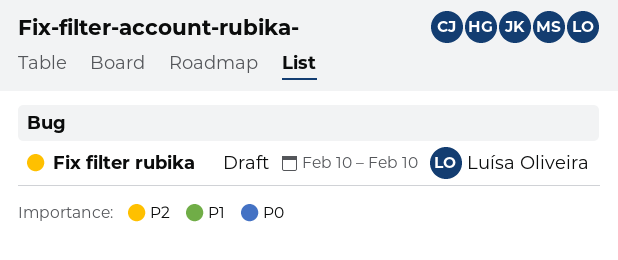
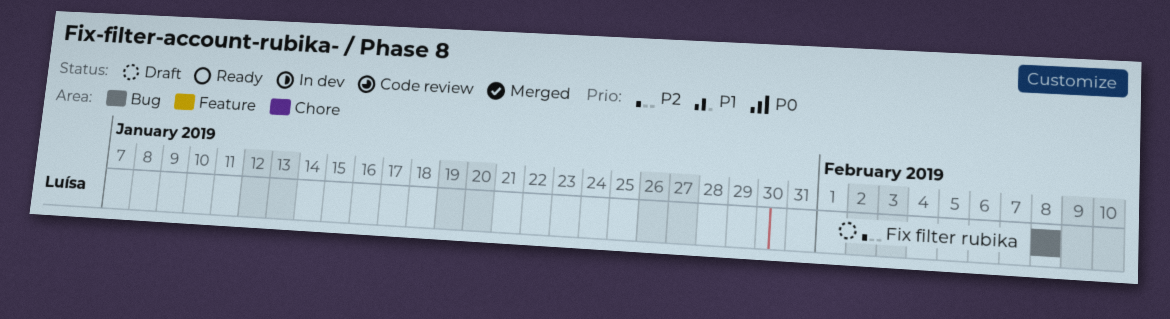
Fix filter rubika, start: Feb 10 -> Feb 8
Fix filter rubika, due: Feb 10 -> Feb 8

